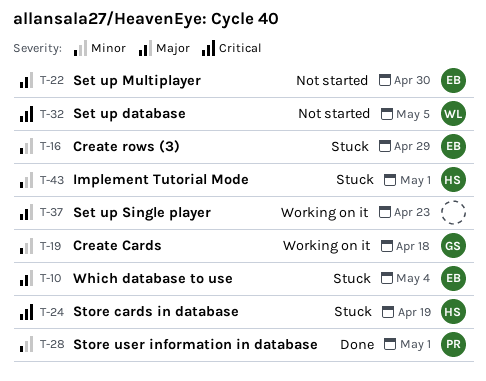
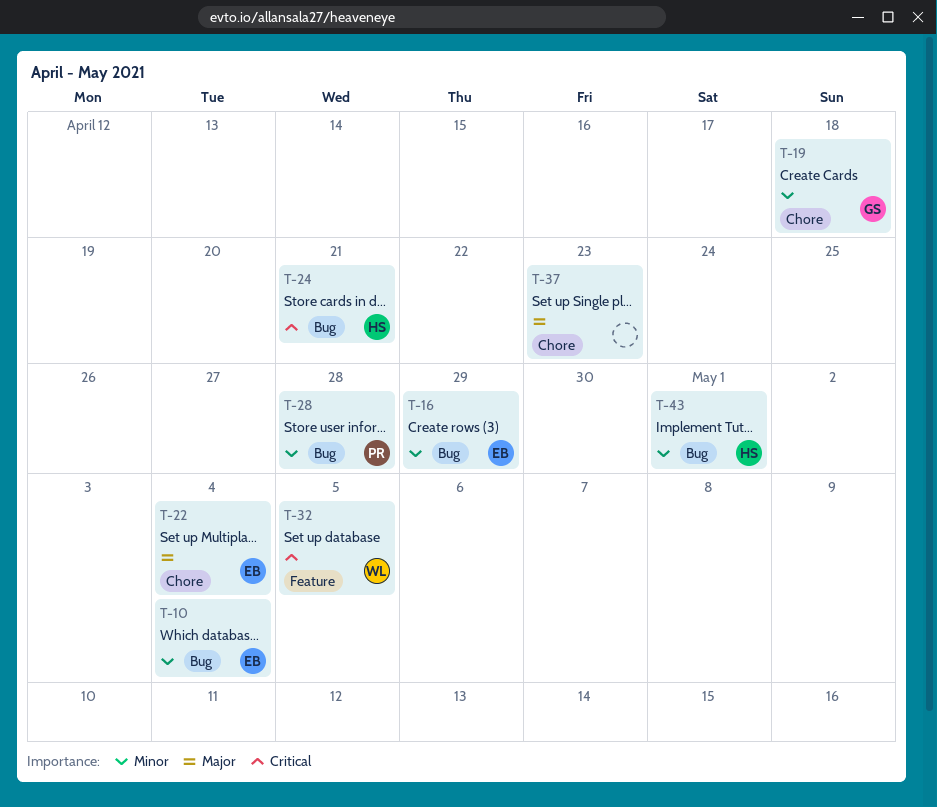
T-10, priority: Major -> Minor
T-22, due: Apr 30 -> May 4
T-24, due: Apr 19 -> Apr 21
T-28, due: May 1 -> Apr 28

